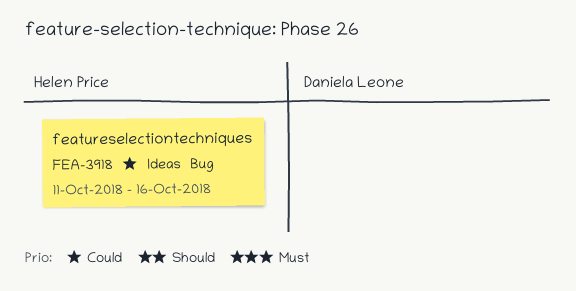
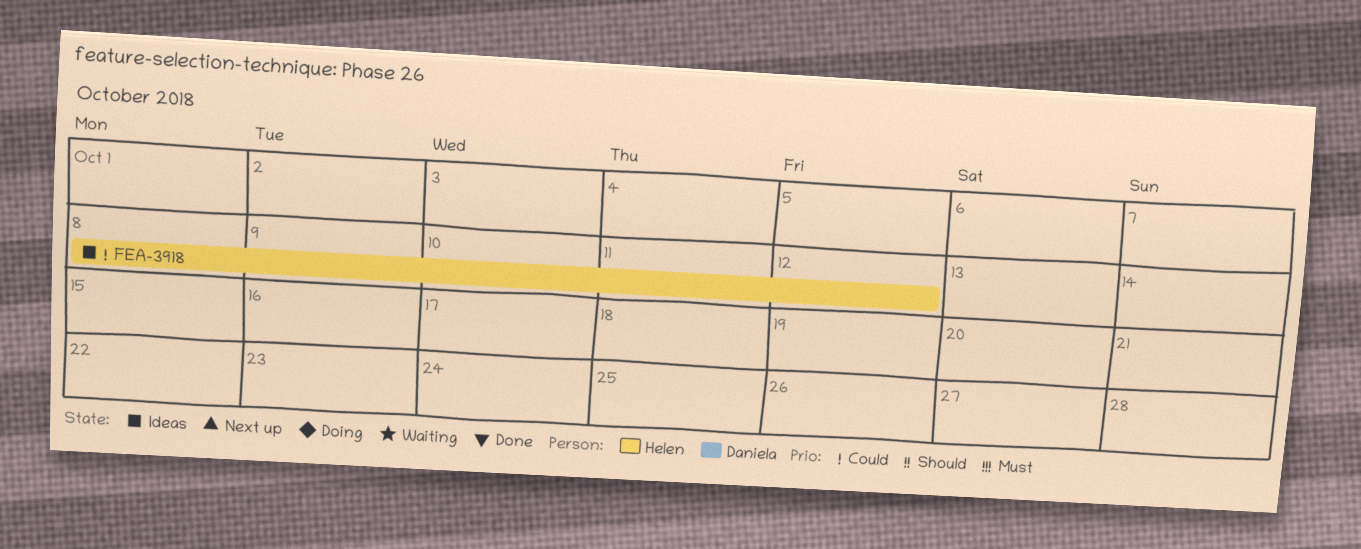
FEA-3918, start: Oct 11 -> Oct 8
FEA-3918, due: Oct 16 -> Oct 12

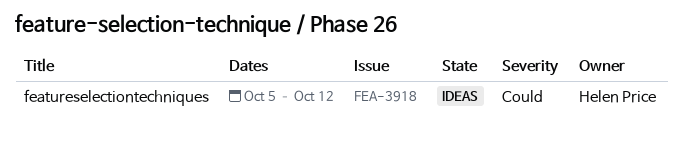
FEA-3918, start: Oct 8 -> Oct 5

